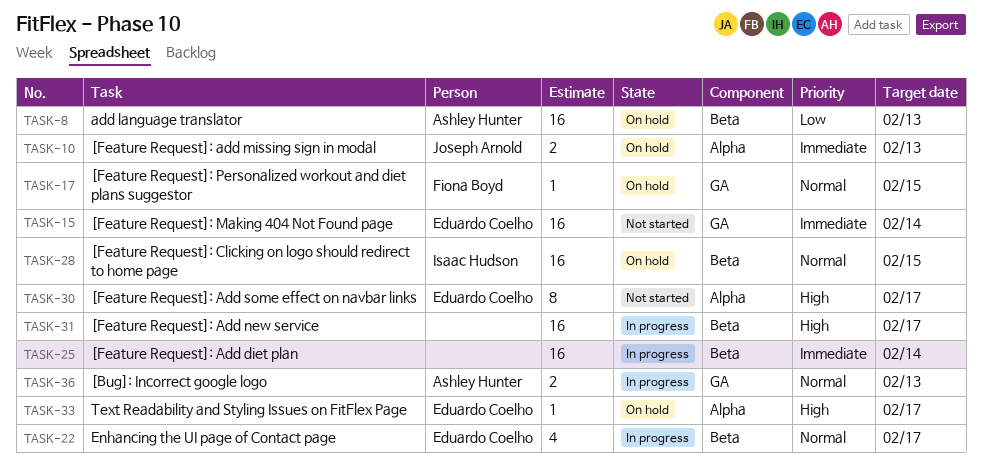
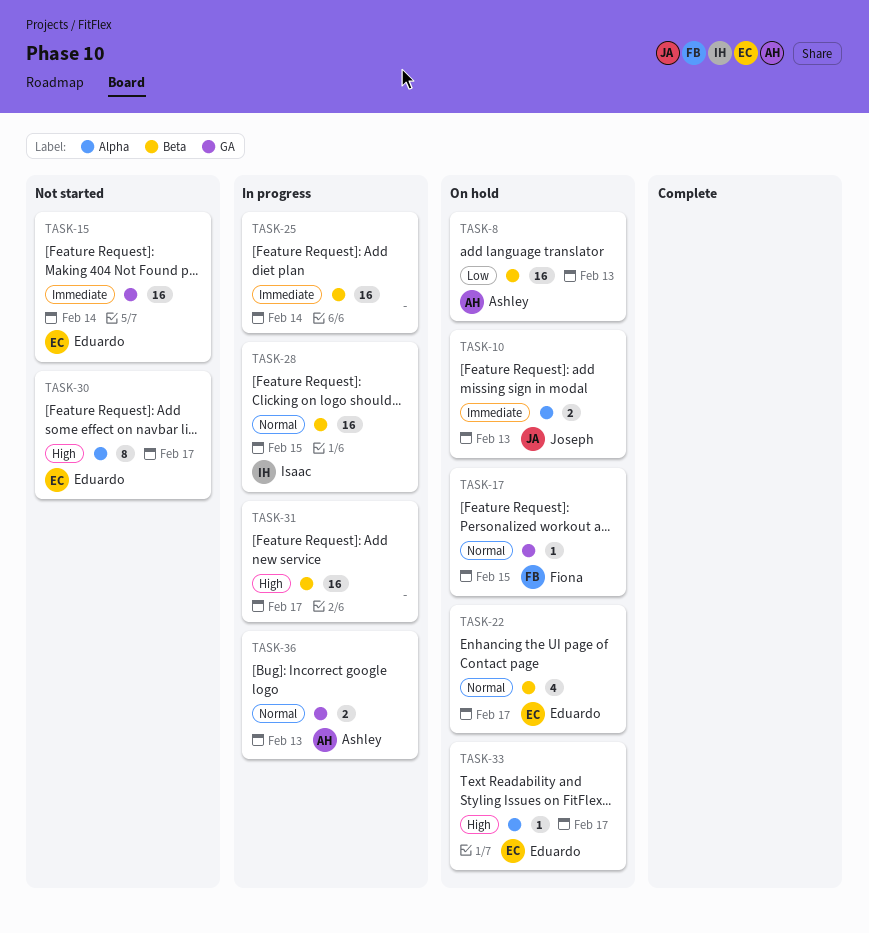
TASK-22, status: In progress -> On hold
TASK-28, status: On hold -> In progress

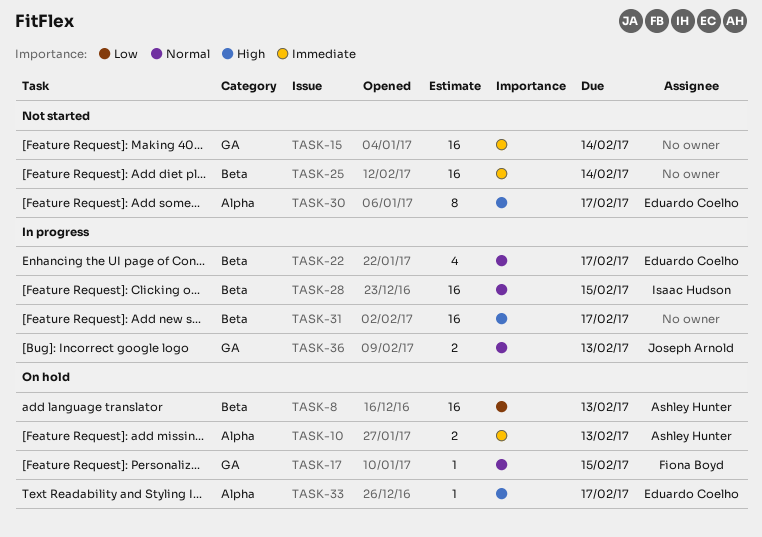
TASK-10, owner: Joseph Arnold -> Ashley Hunter
TASK-15, owner: Eduardo Coelho -> none
TASK-22, status: On hold -> In progress
TASK-25, status: In progress -> Not started
TASK-36, owner: Ashley Hunter -> Joseph Arnold

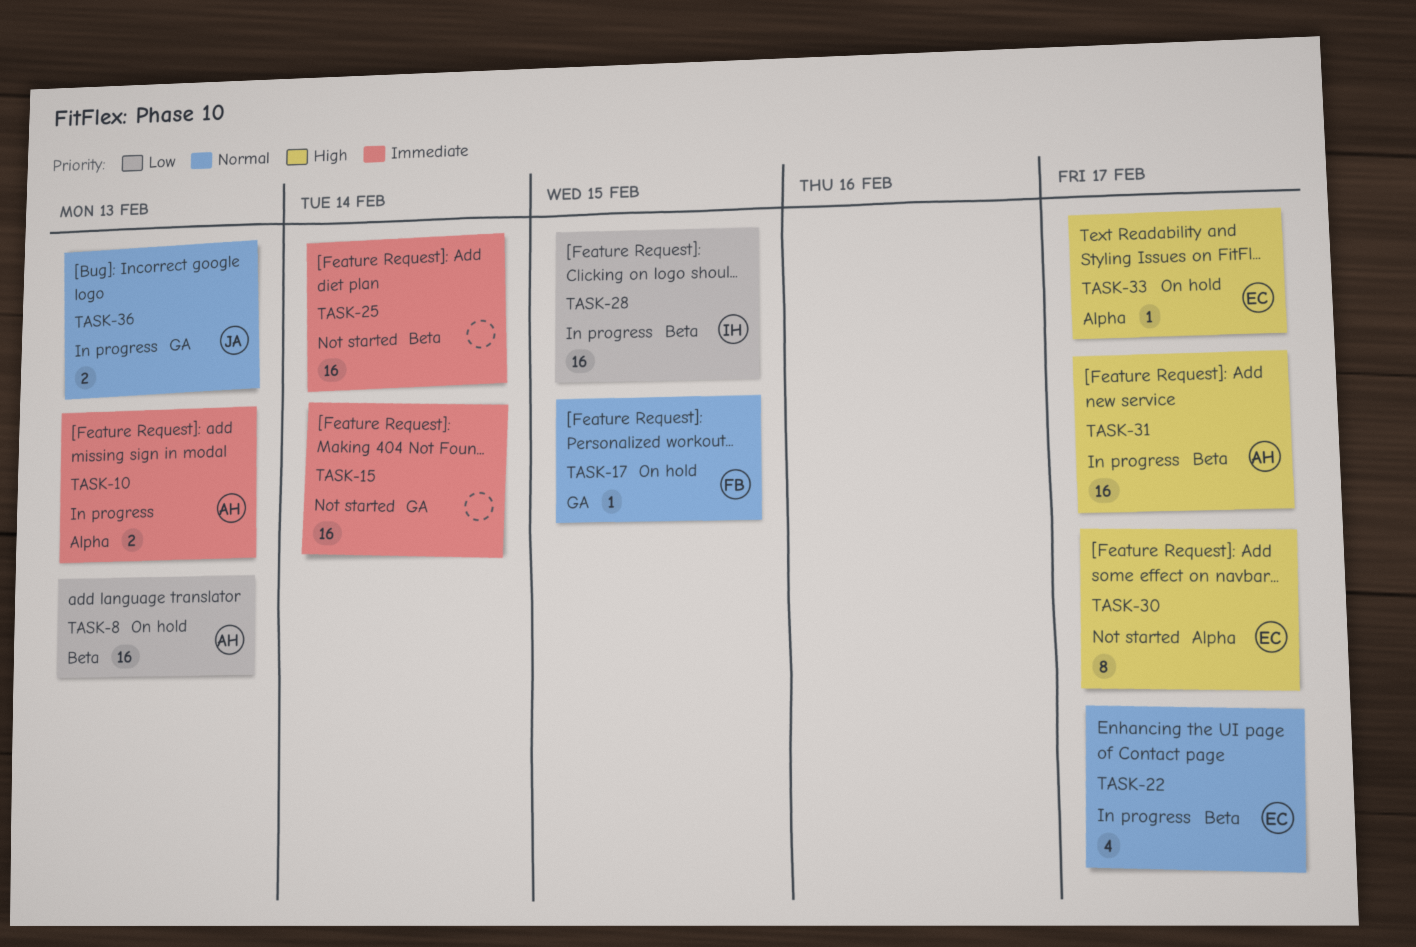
TASK-10, status: On hold -> In progress
TASK-28, priority: Normal -> Low
TASK-31, owner: none -> Ashley Hunter

